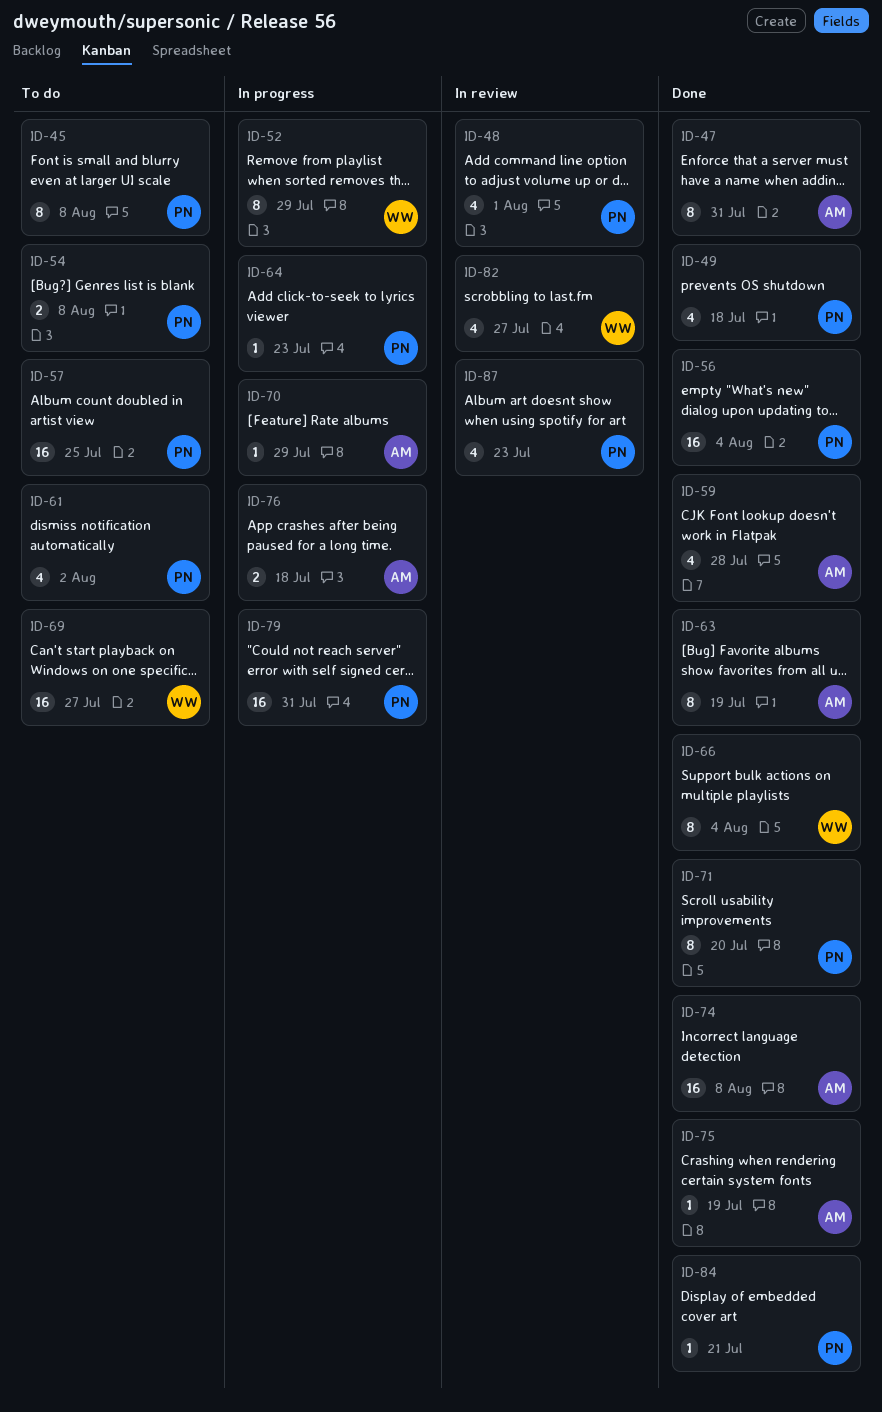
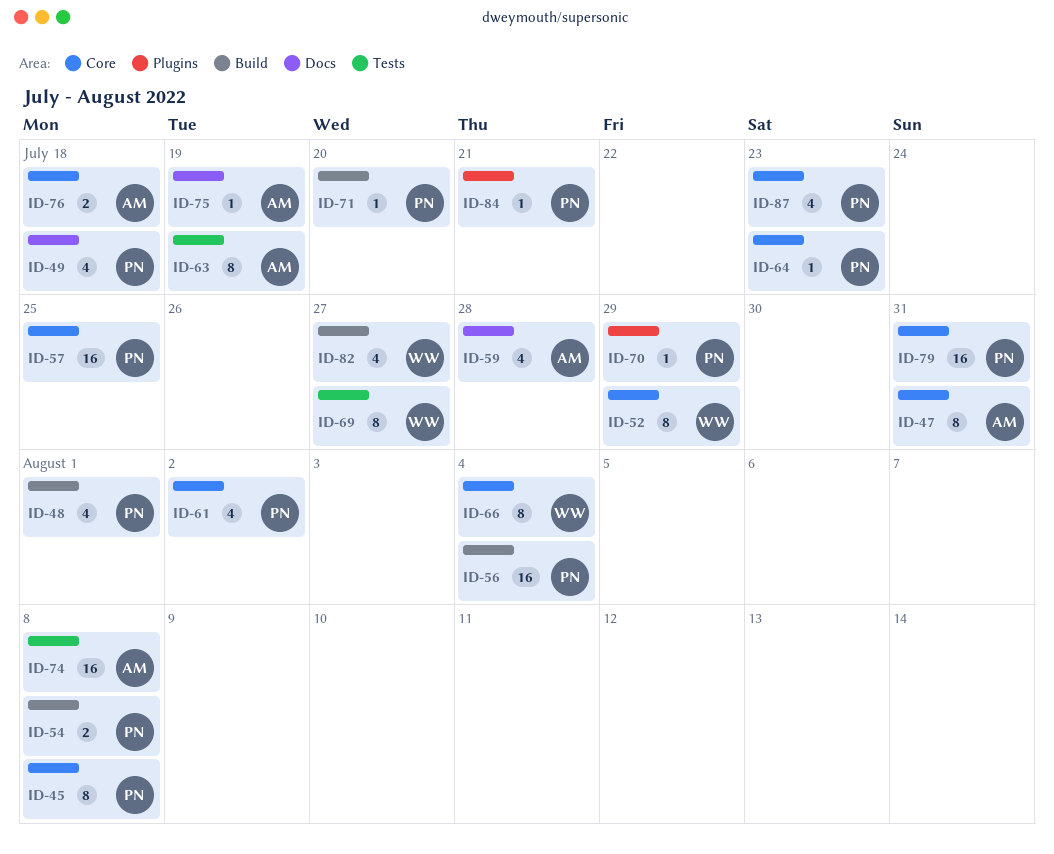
ID-69, estimate: 16 -> 8
ID-70, owner: AM -> PN
ID-71, estimate: 8 -> 1

